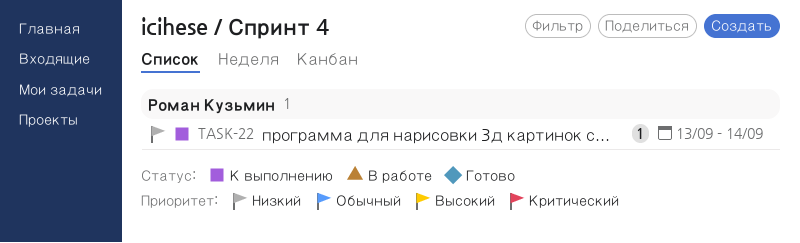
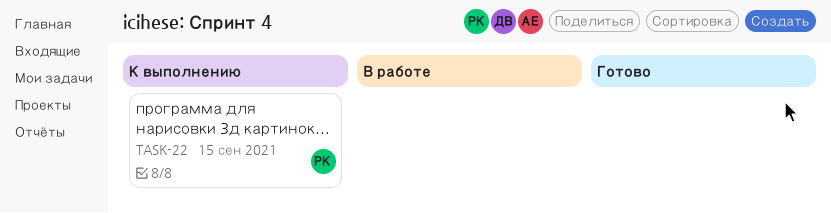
TASK-22, due: Sep 14 -> Sep 15

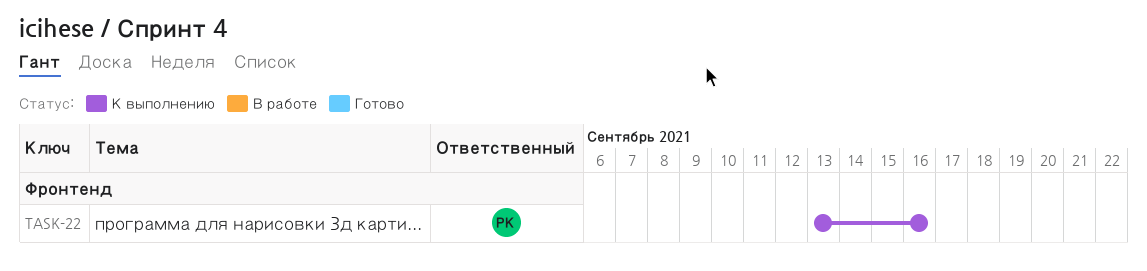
TASK-22, due: Sep 15 -> Sep 16

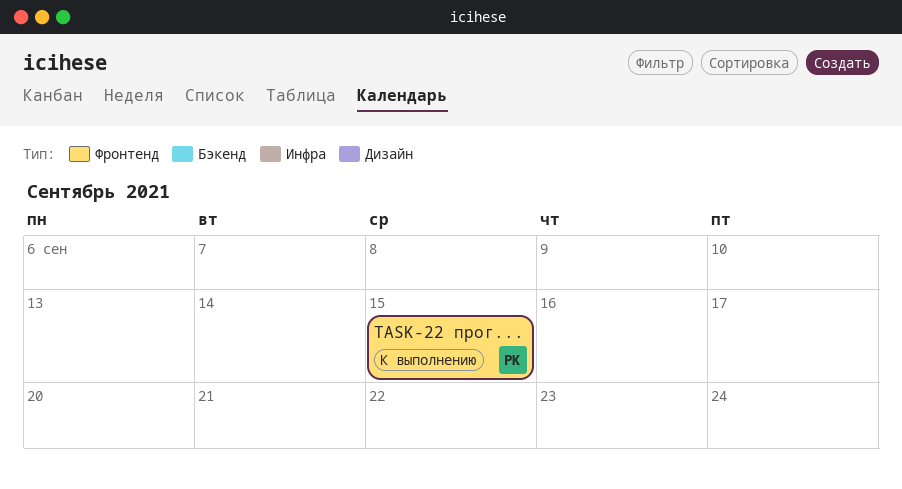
TASK-22, due: Sep 16 -> Sep 15

